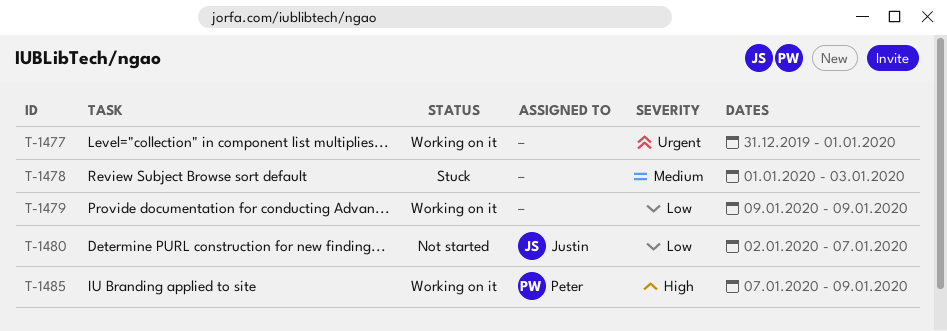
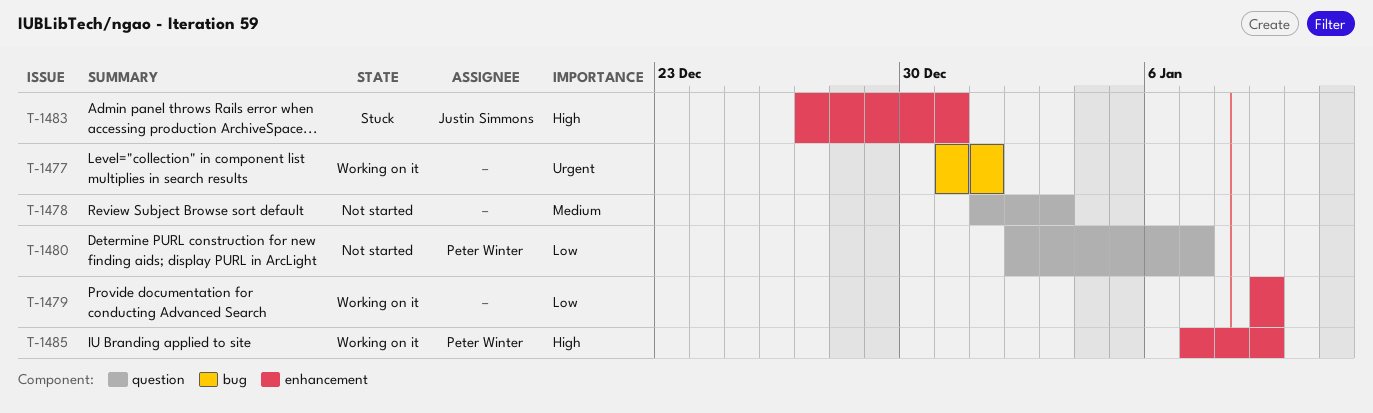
T-1478, status: Stuck -> Not started
T-1480, owner: Justin Simmons -> Peter Winter
T-1483: none -> present

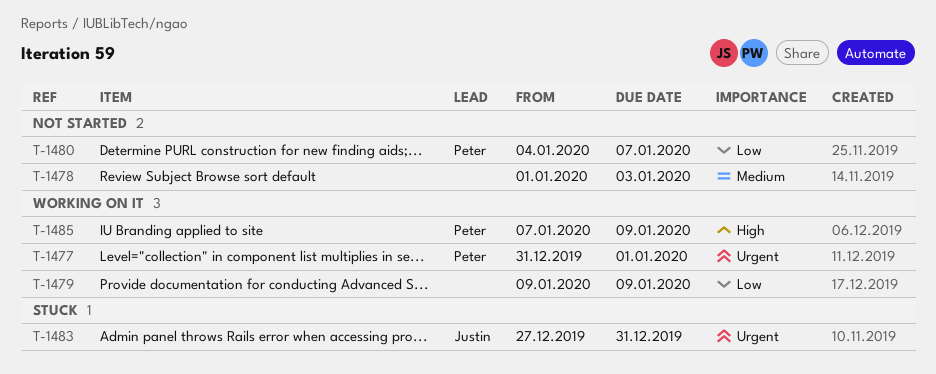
T-1477, owner: none -> Peter Winter
T-1480, start: Jan 2 -> Jan 4
T-1483, priority: High -> Urgent

